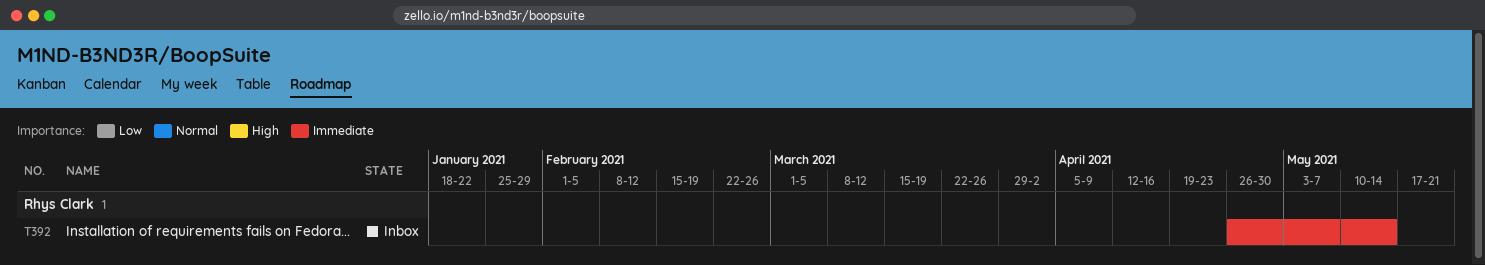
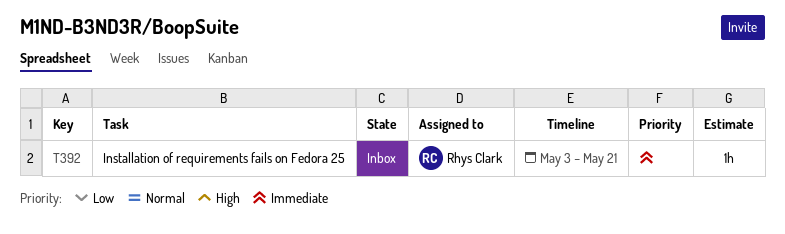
T392, start: Apr 26 -> May 3
T392, due: May 14 -> May 21

